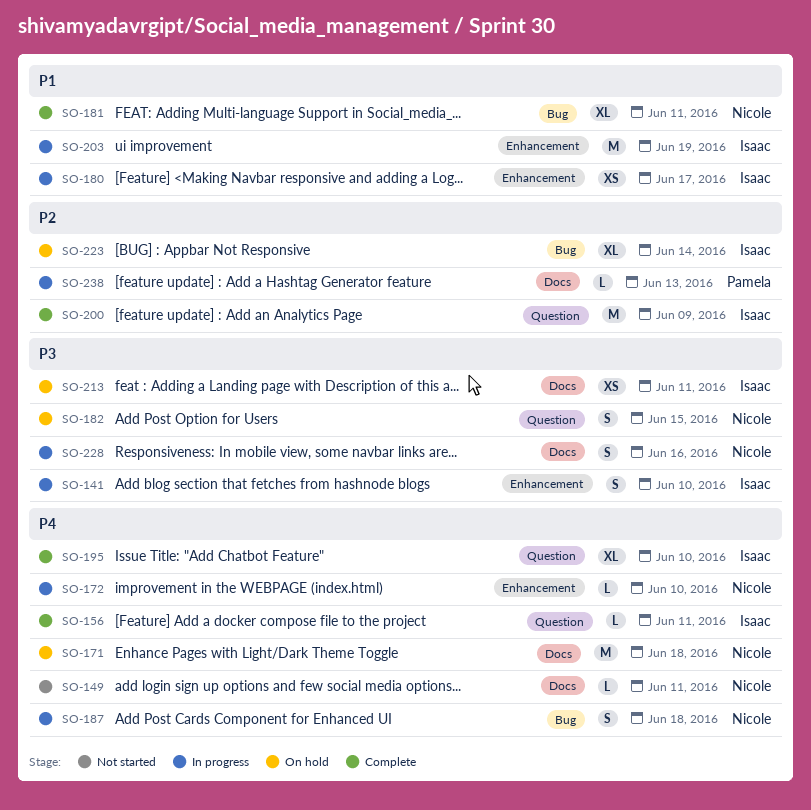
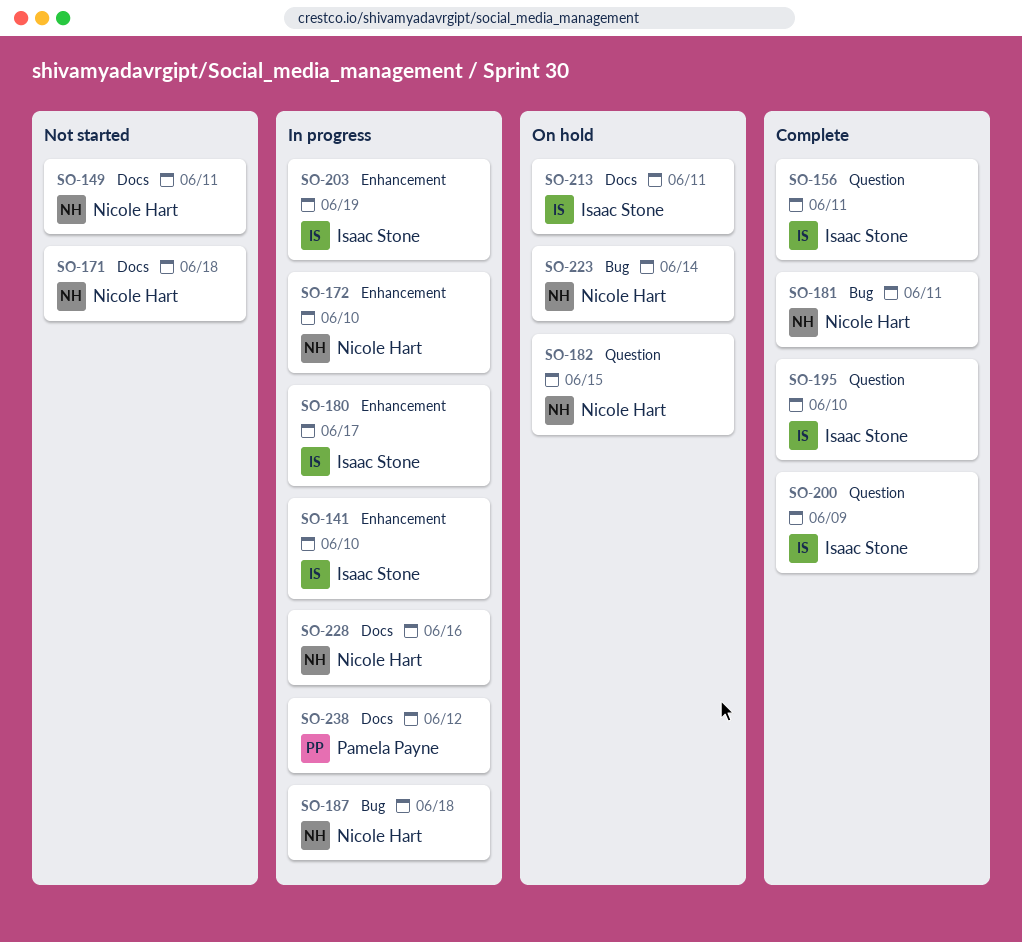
SO-171, status: On hold -> Not started
SO-223, owner: Isaac Stone -> Nicole Hart
SO-238, due: Jun 13 -> Jun 12

